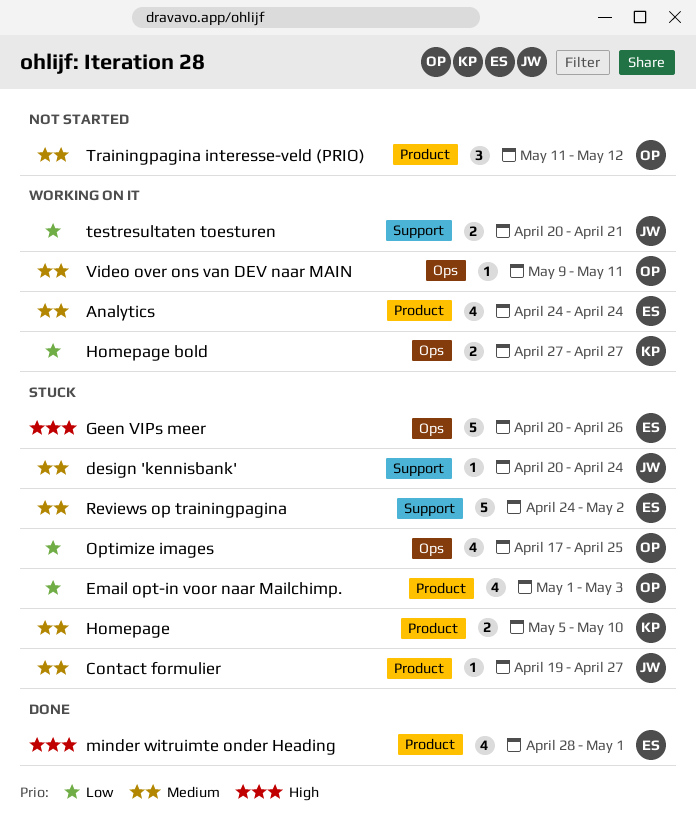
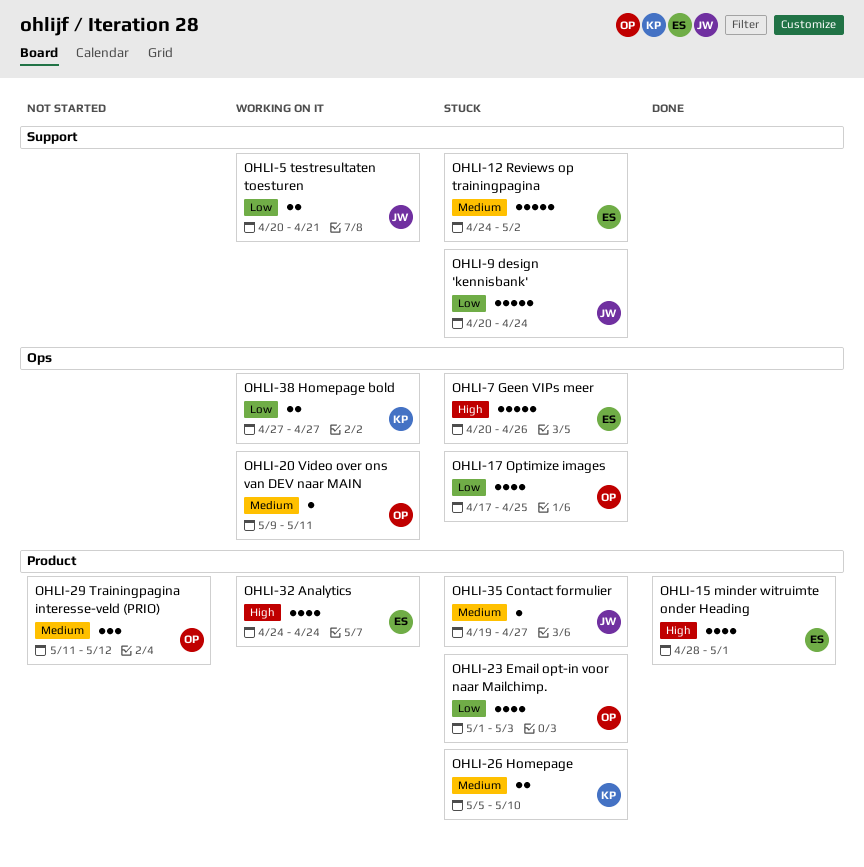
Analytics, priority: Medium -> High
design 'kennisbank', priority: Medium -> Low
design 'kennisbank', estimate: 1 -> 5

